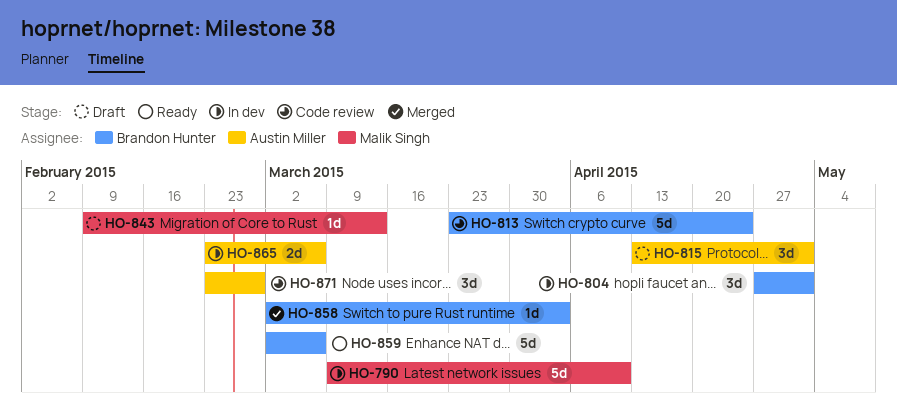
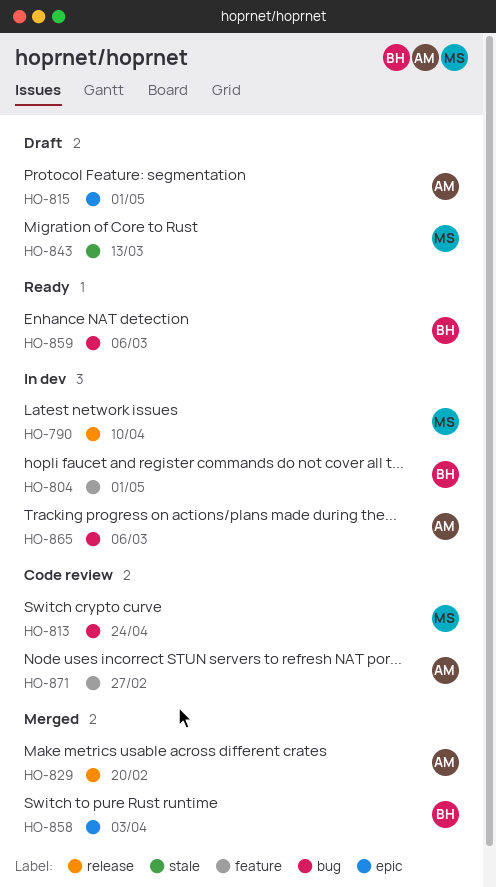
HO-813, owner: Brandon Hunter -> Malik Singh
HO-829: none -> present

